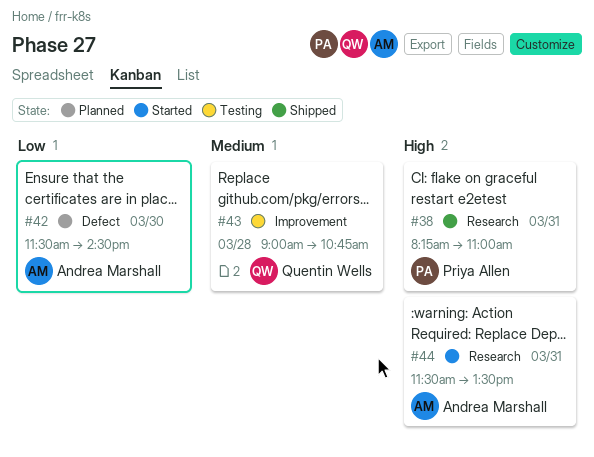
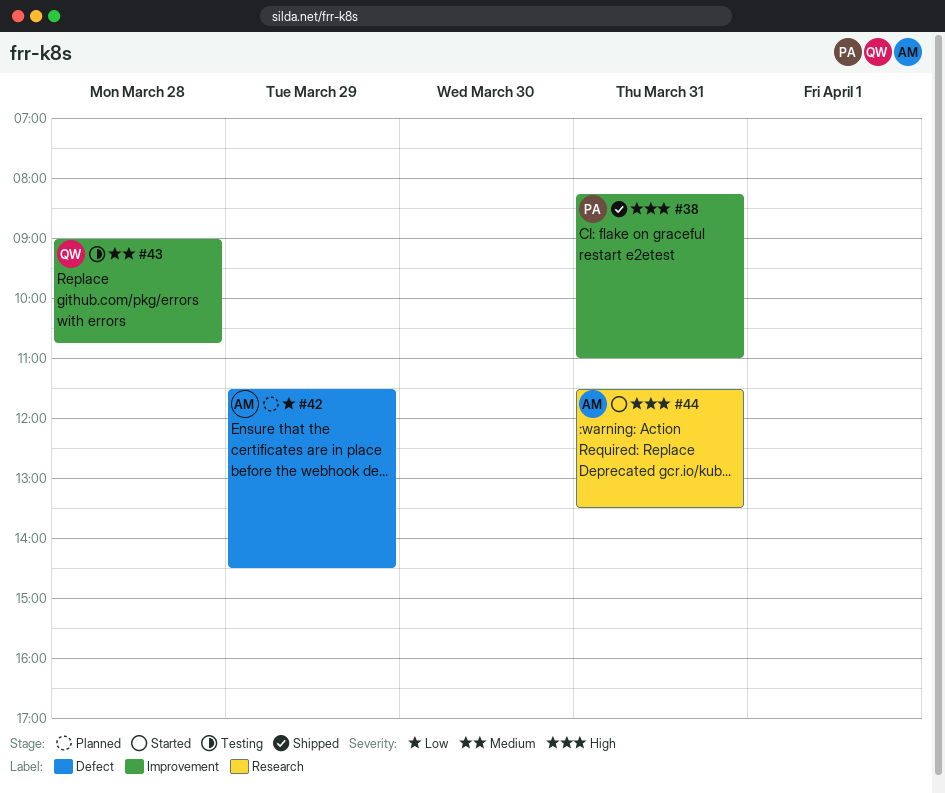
#38, label: Research -> Improvement
#42, day: Mar 30 -> Mar 29

